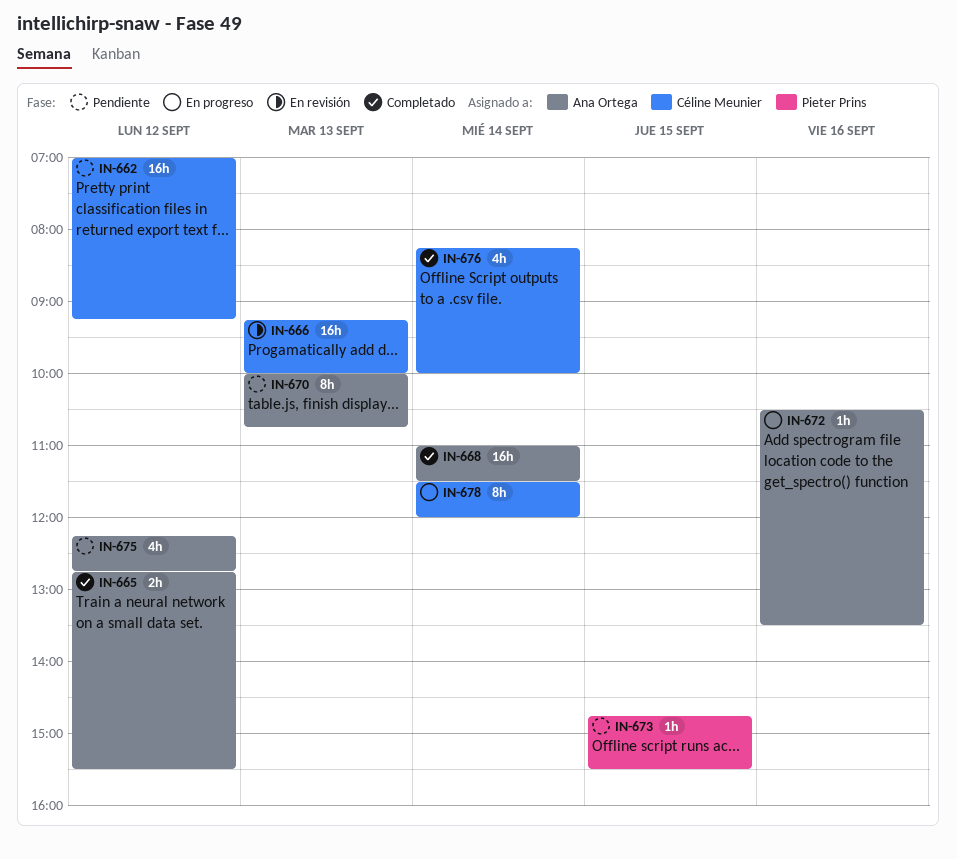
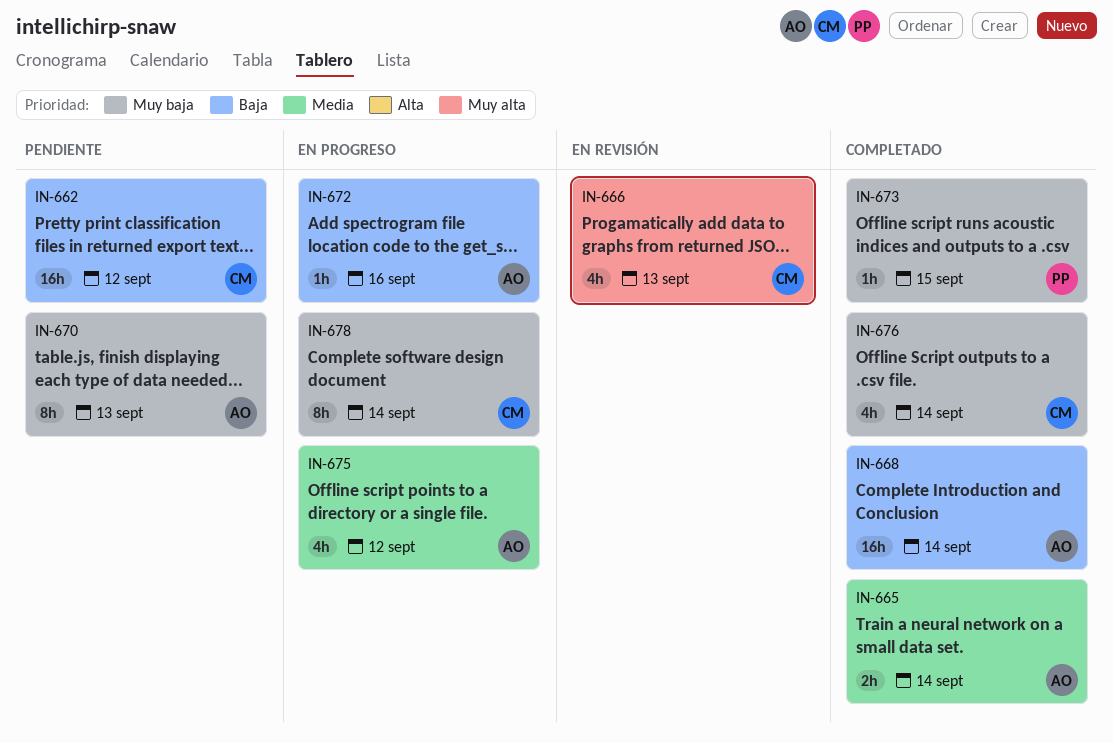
IN-665, day: Sep 12 -> Sep 14
IN-666, estimate: 16h -> 4h
IN-673, status: Pendiente -> Completado
IN-675, status: Pendiente -> En progreso

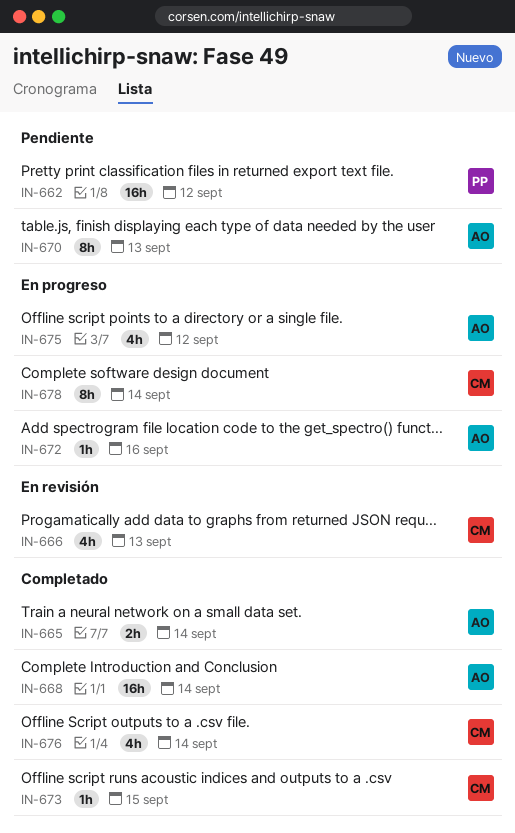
IN-662, owner: CM -> PP
IN-673, owner: PP -> CM

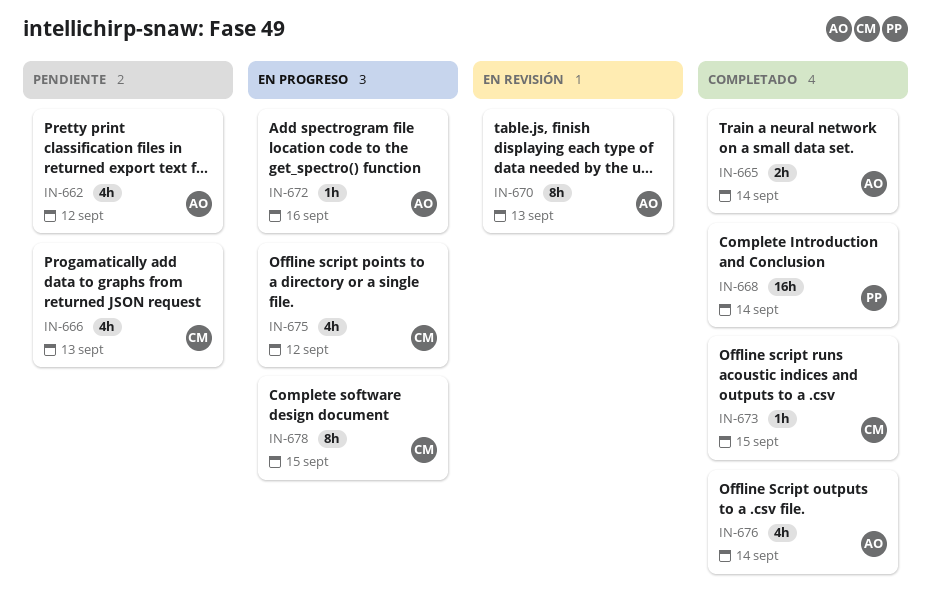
IN-662, owner: PP -> AO
IN-662, estimate: 16h -> 4h
IN-666, status: En revisión -> Pendiente
IN-668, owner: AO -> PP
IN-670, status: Pendiente -> En revisión
IN-675, owner: AO -> CM
IN-676, owner: CM -> AO
IN-678, day: Sep 14 -> Sep 15

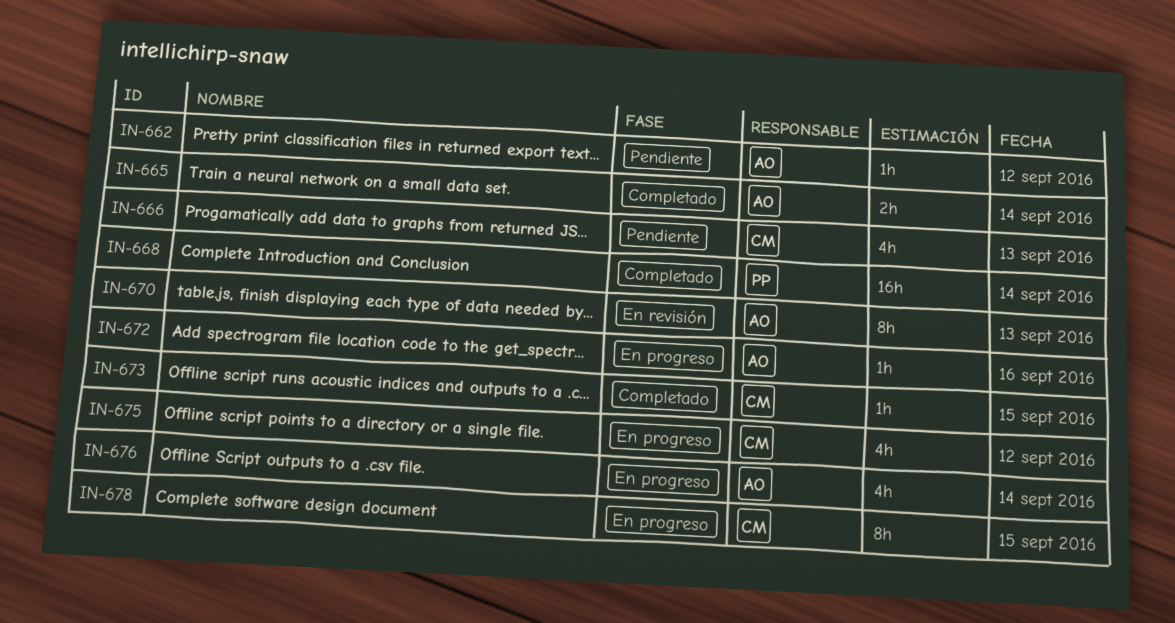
IN-662, estimate: 4h -> 1h
IN-676, status: Completado -> En progreso

